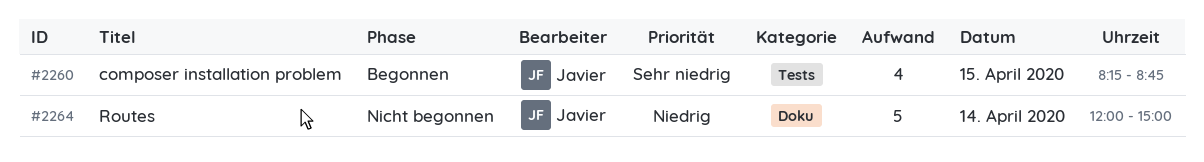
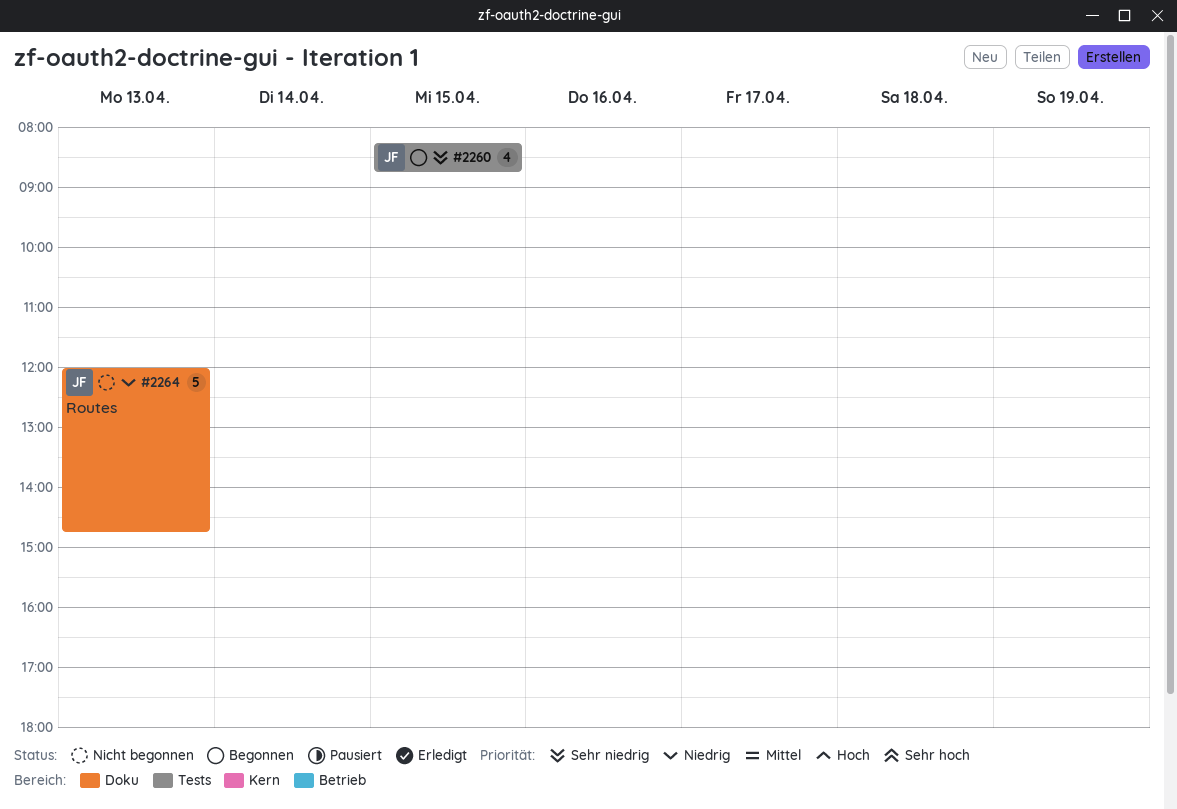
#2264, day: Apr 14 -> Apr 13
#2264, ends: 15:00 -> 14:45

